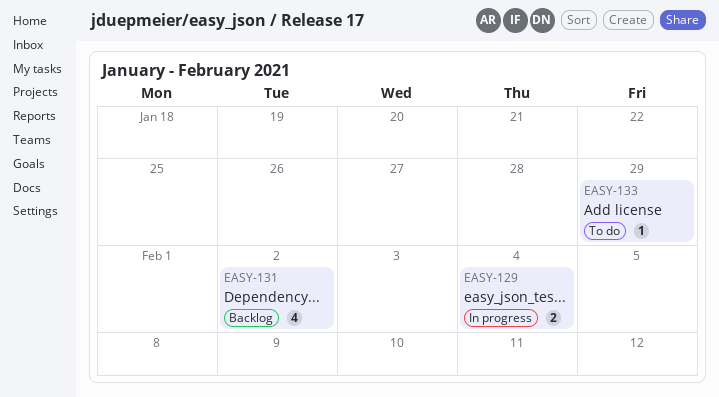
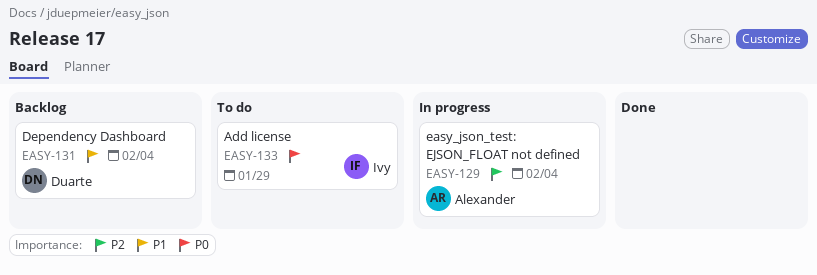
EASY-131, due: Feb 2 -> Feb 4

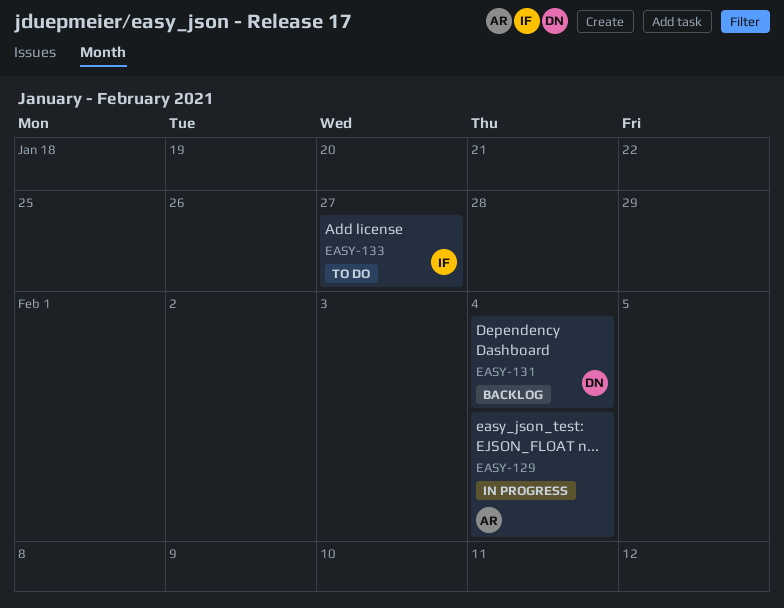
EASY-133, due: Jan 29 -> Jan 27

